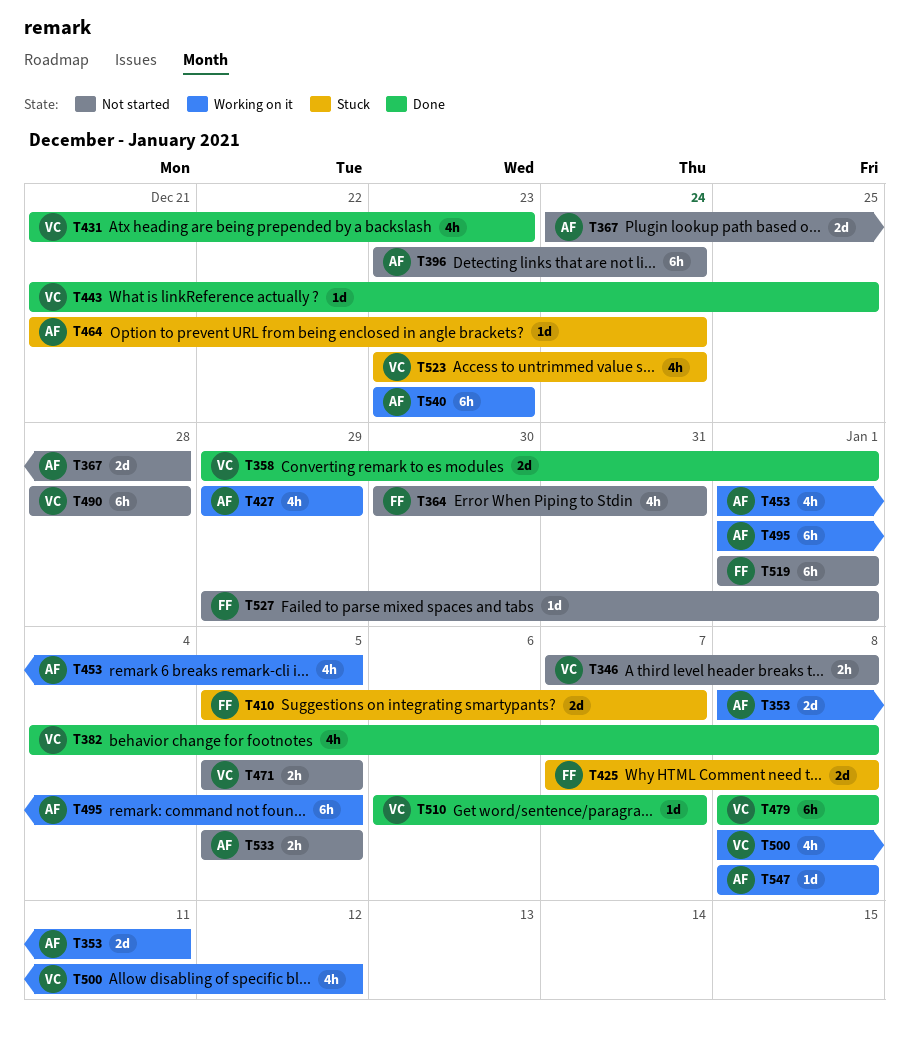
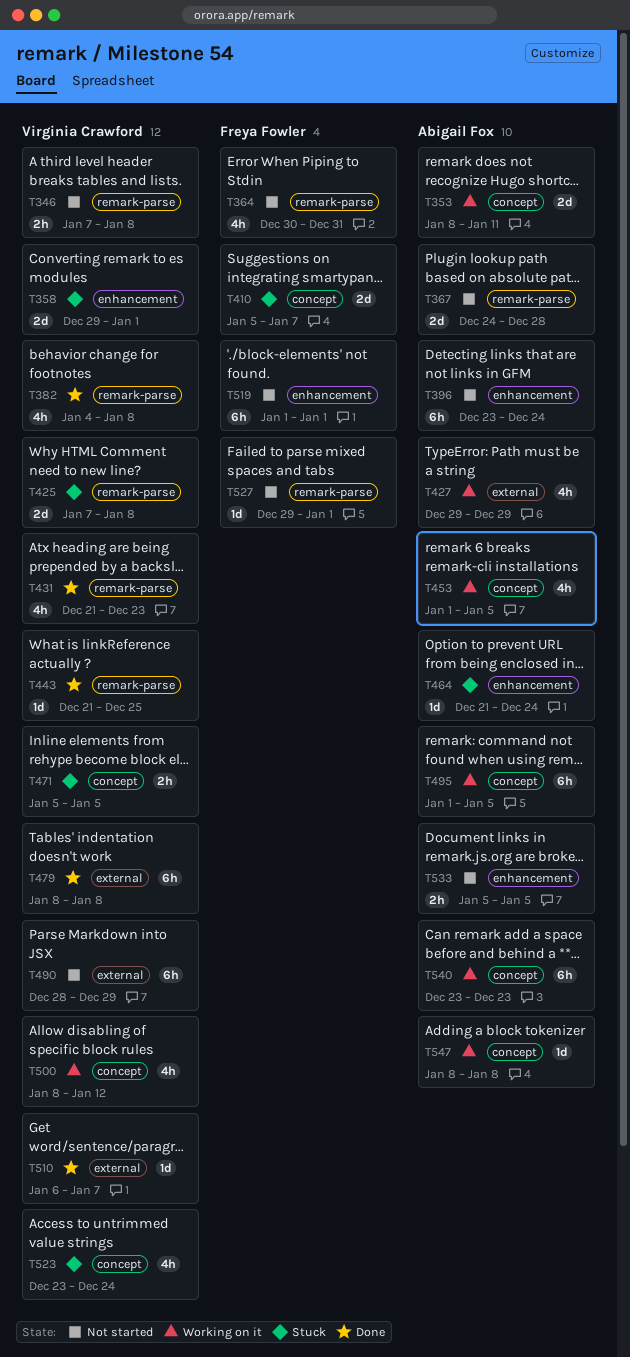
T358, status: Done -> Stuck
T425, owner: Freya Fowler -> Virginia Crawford
T471, status: Not started -> Stuck
T490, due: Dec 28 -> Dec 29

